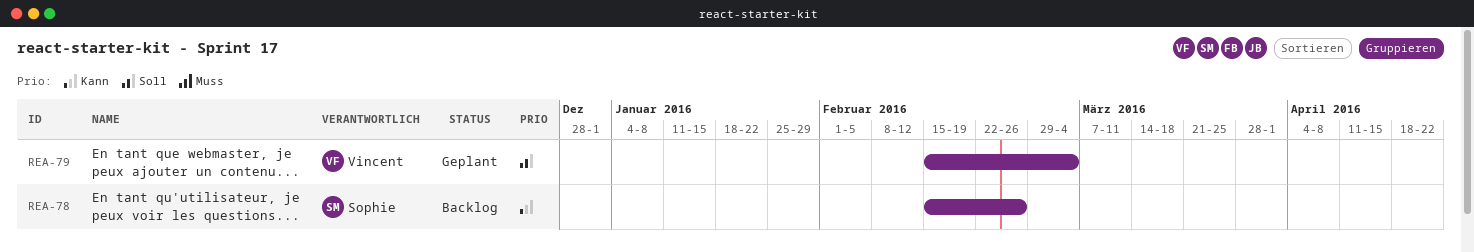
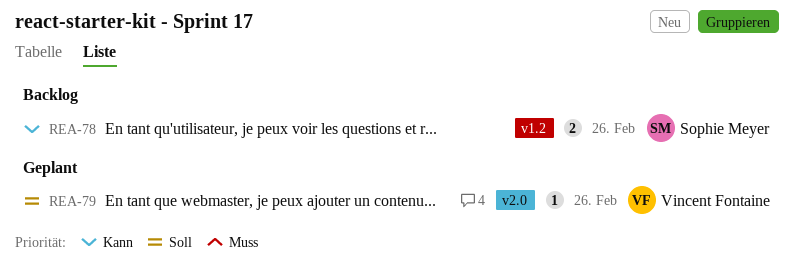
REA-79, due: Mar 4 -> Feb 26

